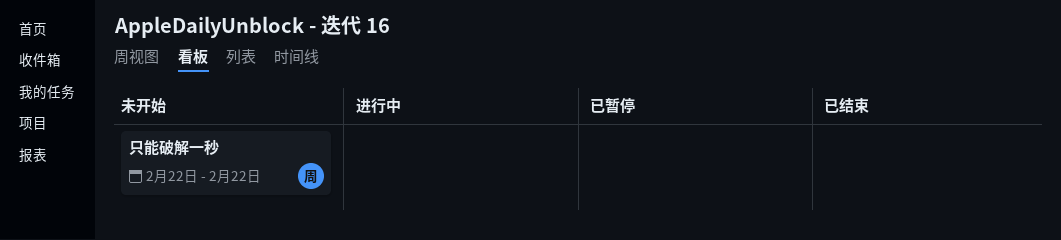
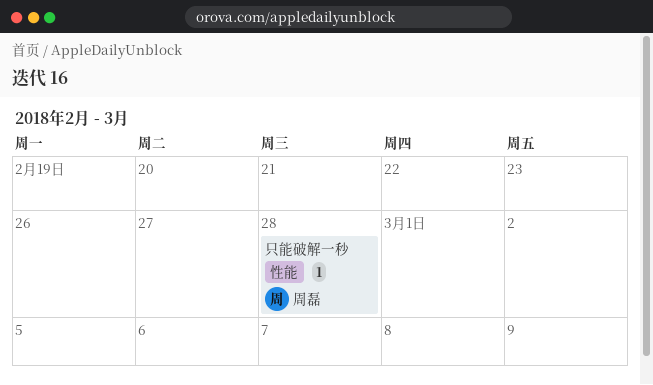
只能破解一秒, due: Feb 22 -> Feb 28

